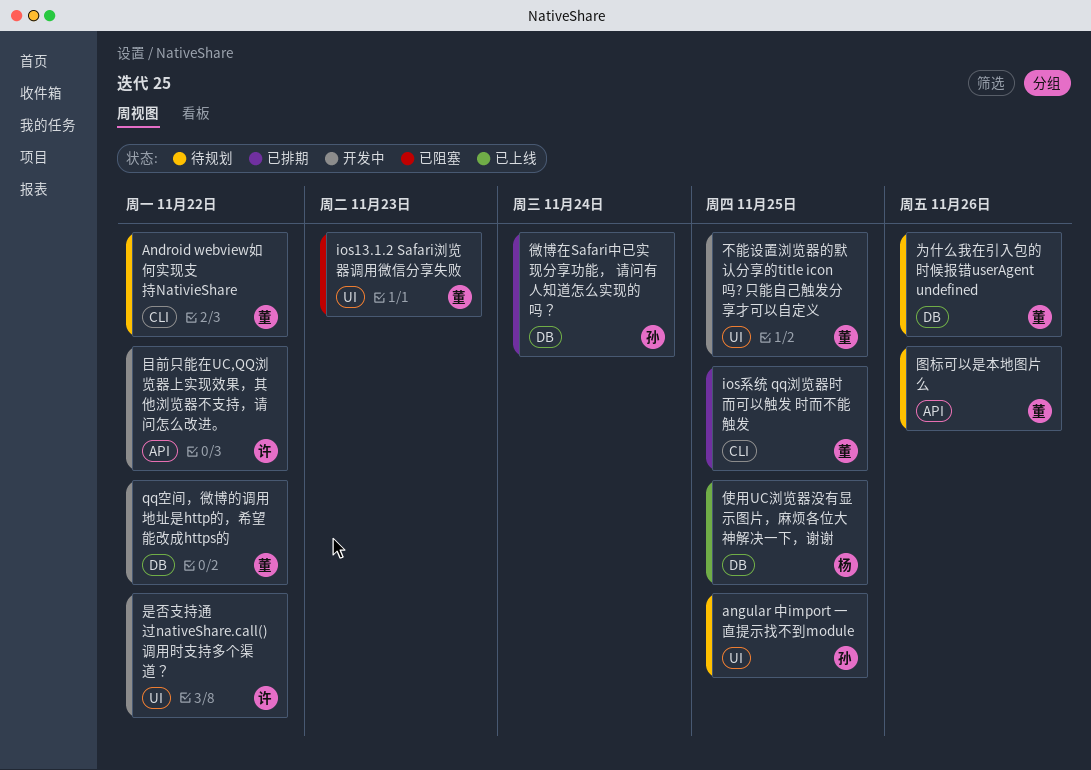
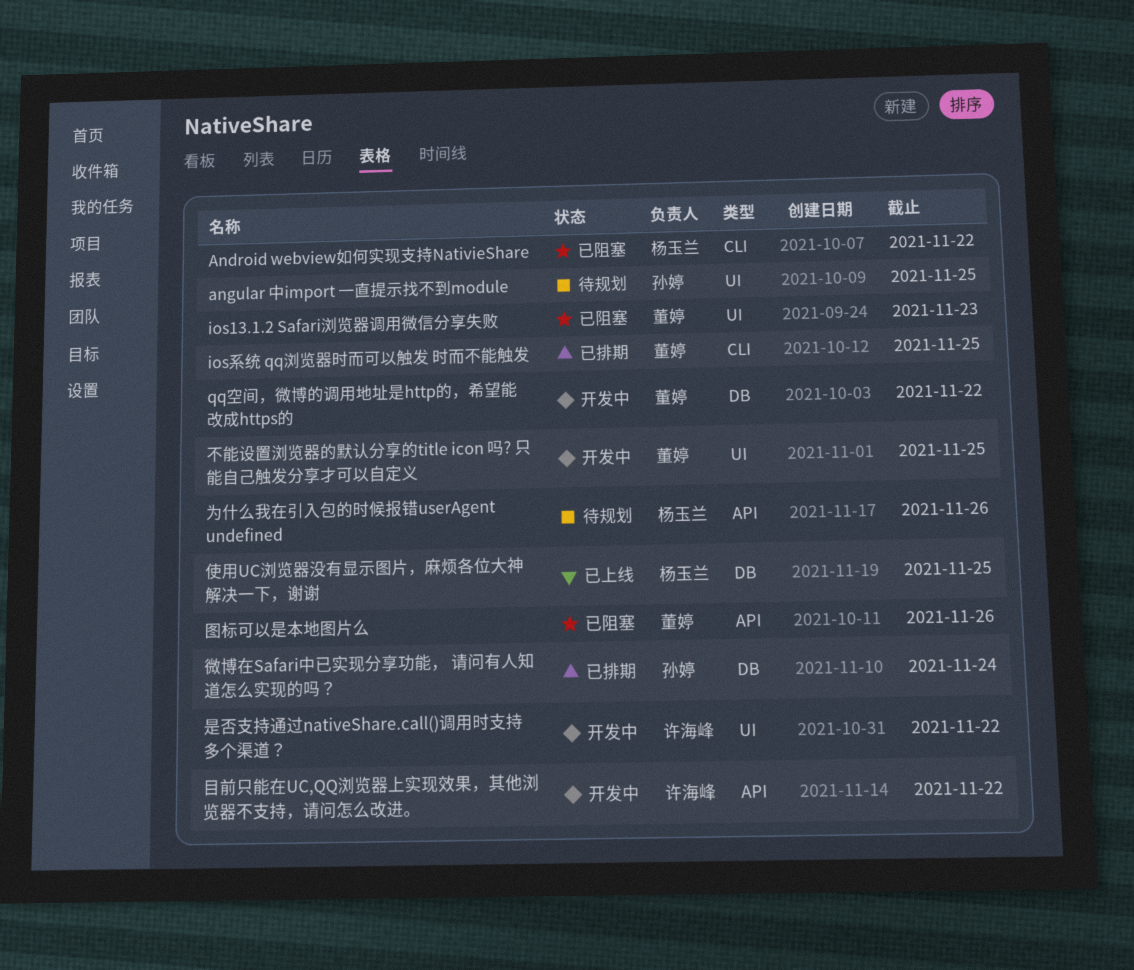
Android webview如何实现支持NativieShare, status: 待规划 -> 已阻塞
Android webview如何实现支持NativieShare, owner: 董婷 -> 杨玉兰
为什么我在引入包的时候报错userAgent undefined, owner: 董婷 -> 杨玉兰
为什么我在引入包的时候报错userAgent undefined, label: DB -> API
图标可以是本地图片么, status: 待规划 -> 已阻塞

